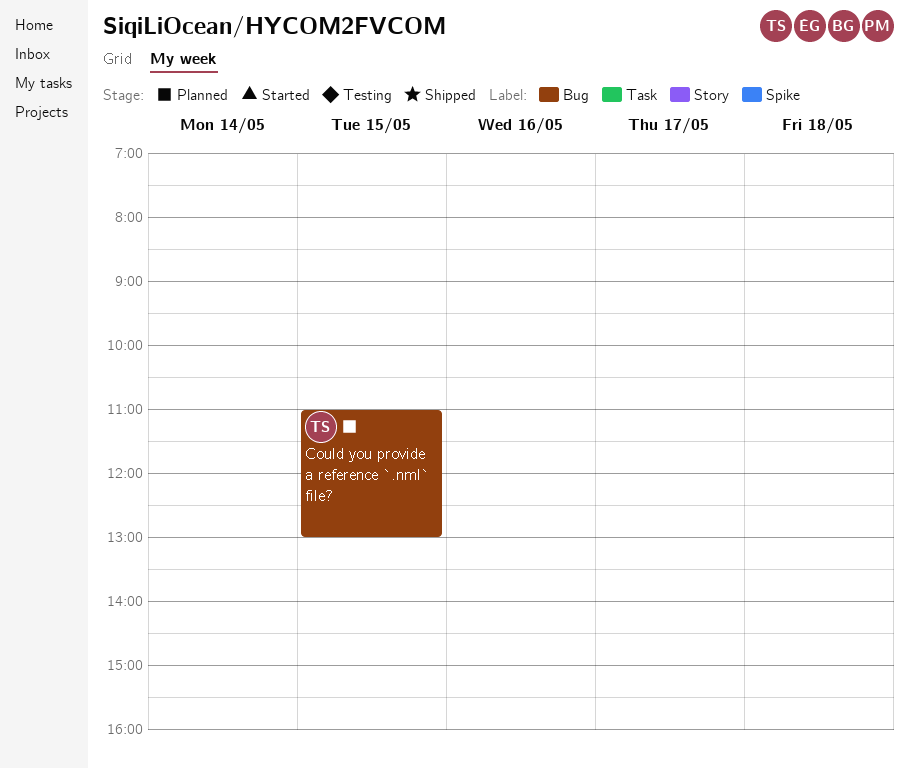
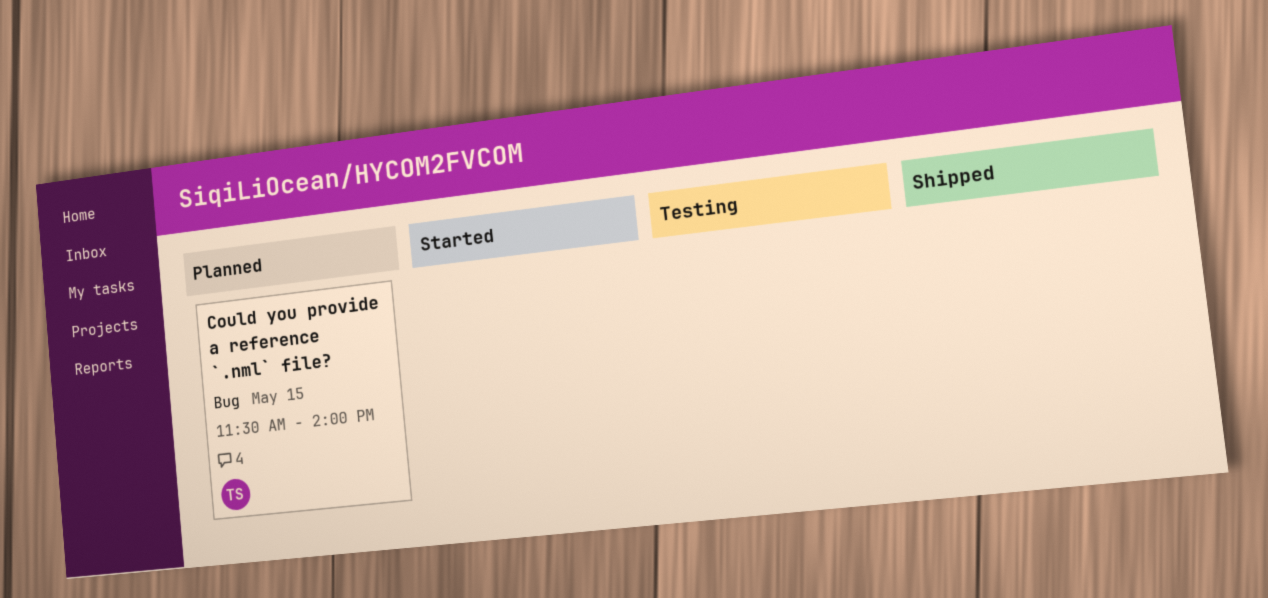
Could you provide a reference `.nml` file?, begins: 11:00 -> 11:30
Could you provide a reference `.nml` file?, ends: 13:00 -> 14:00

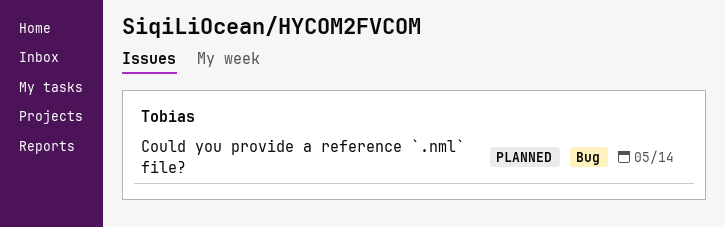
Could you provide a reference `.nml` file?, day: May 15 -> May 14

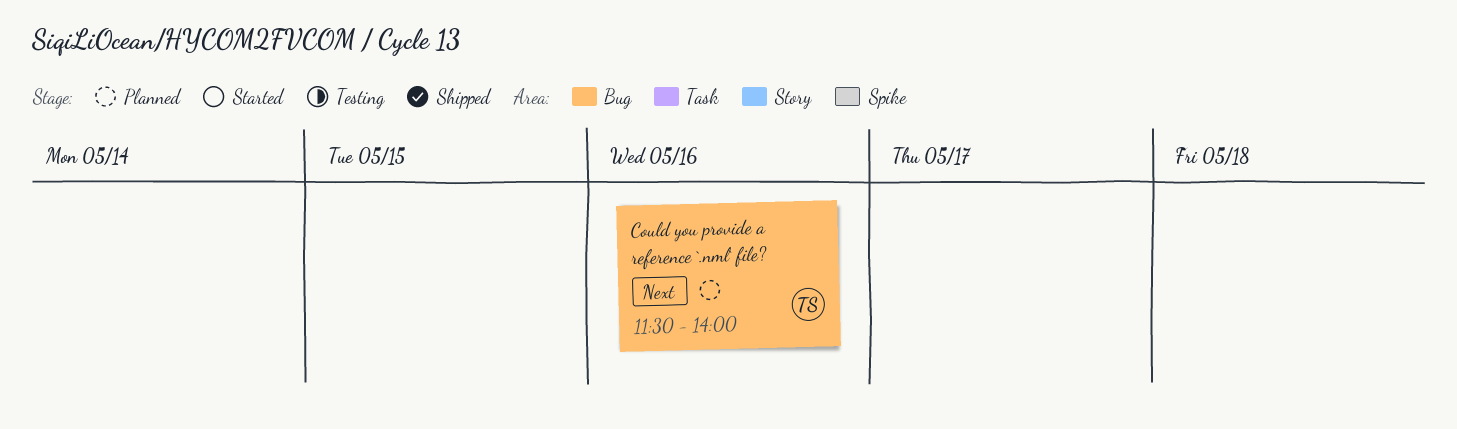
Could you provide a reference `.nml` file?, day: May 14 -> May 16

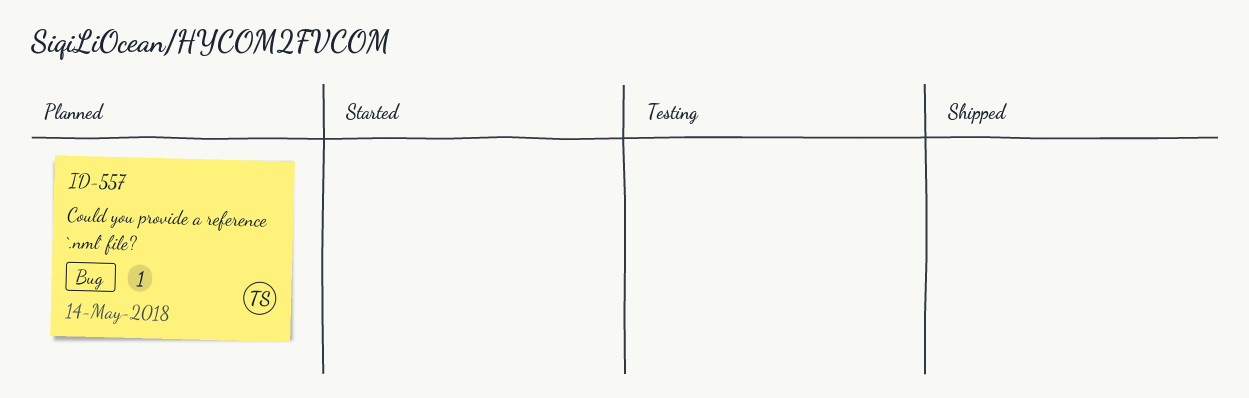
Could you provide a reference `.nml` file?, day: May 16 -> May 14

